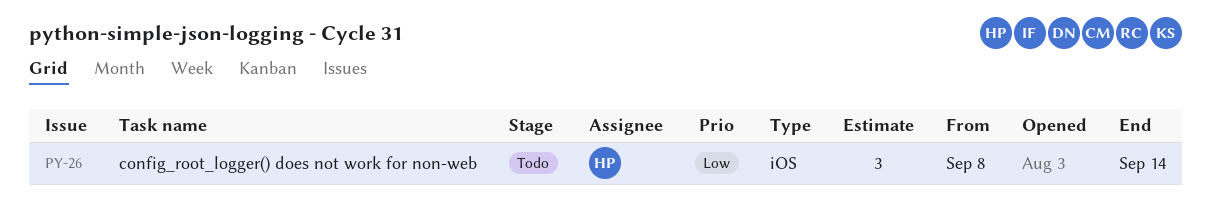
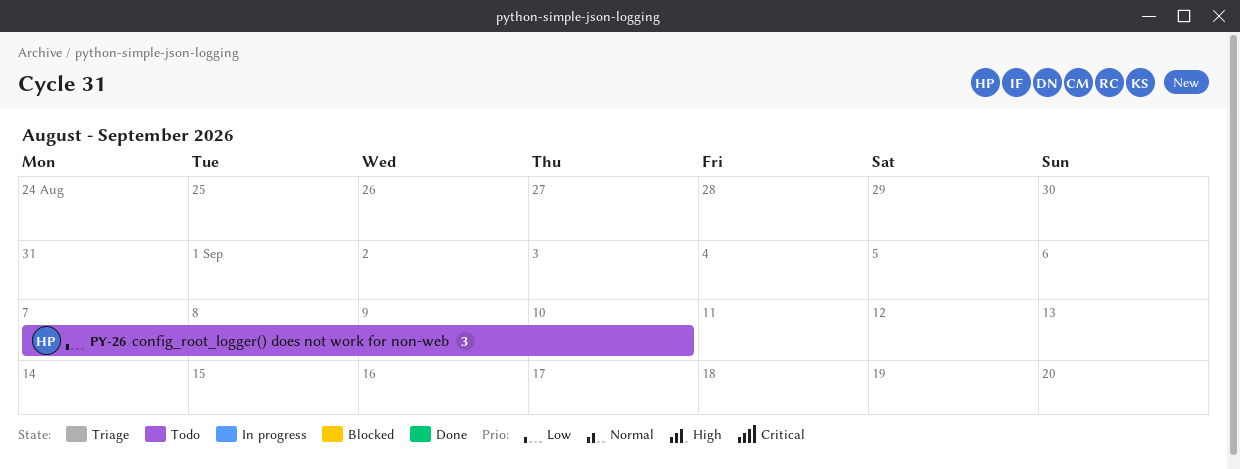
PY-26, start: Sep 8 -> Sep 7
PY-26, due: Sep 14 -> Sep 10

